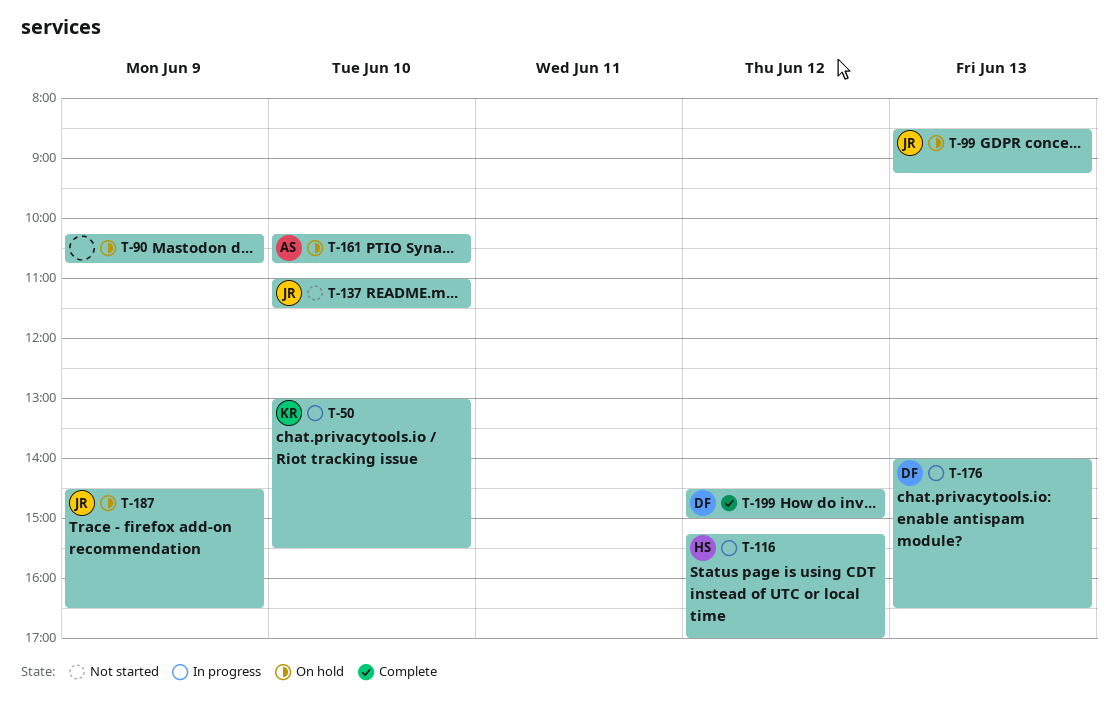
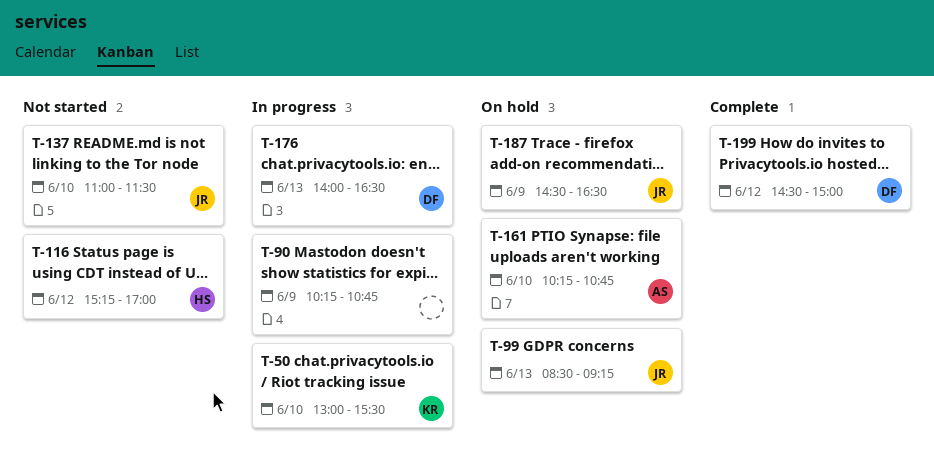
T-90, status: On hold -> In progress
T-116, status: In progress -> Not started

